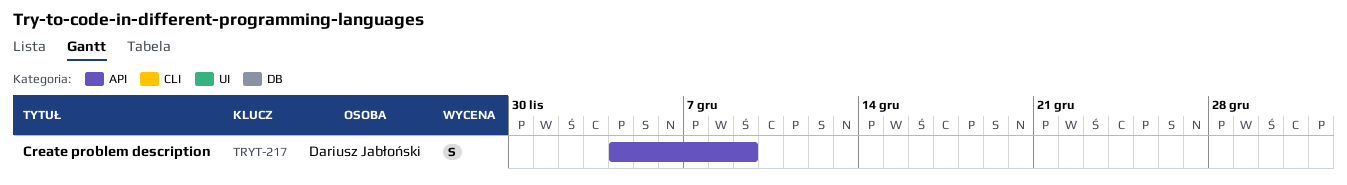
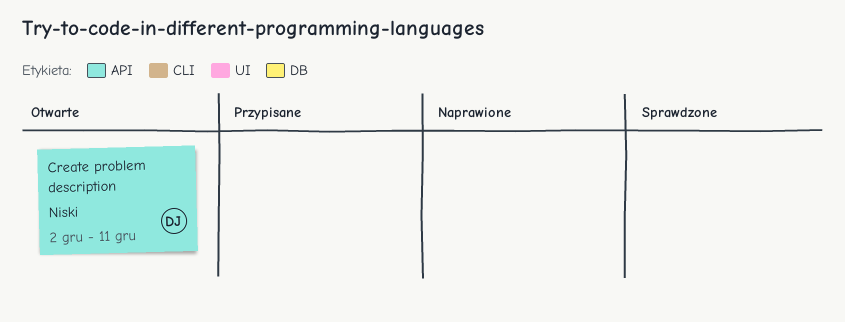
Create problem description, start: Dec 4 -> Dec 2
Create problem description, due: Dec 9 -> Dec 11

